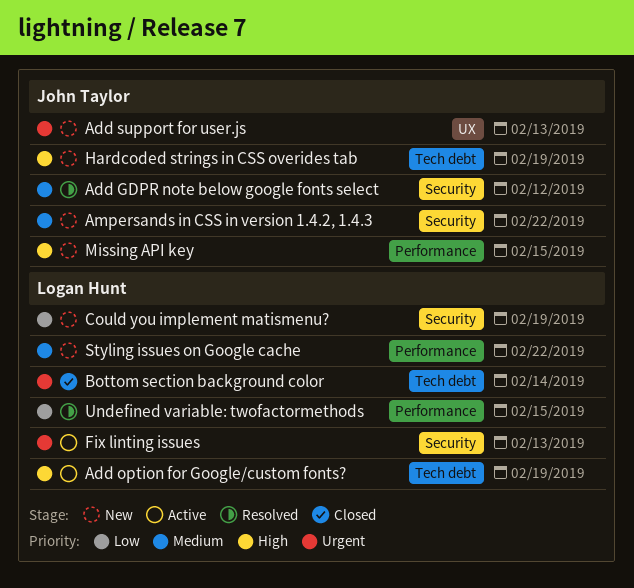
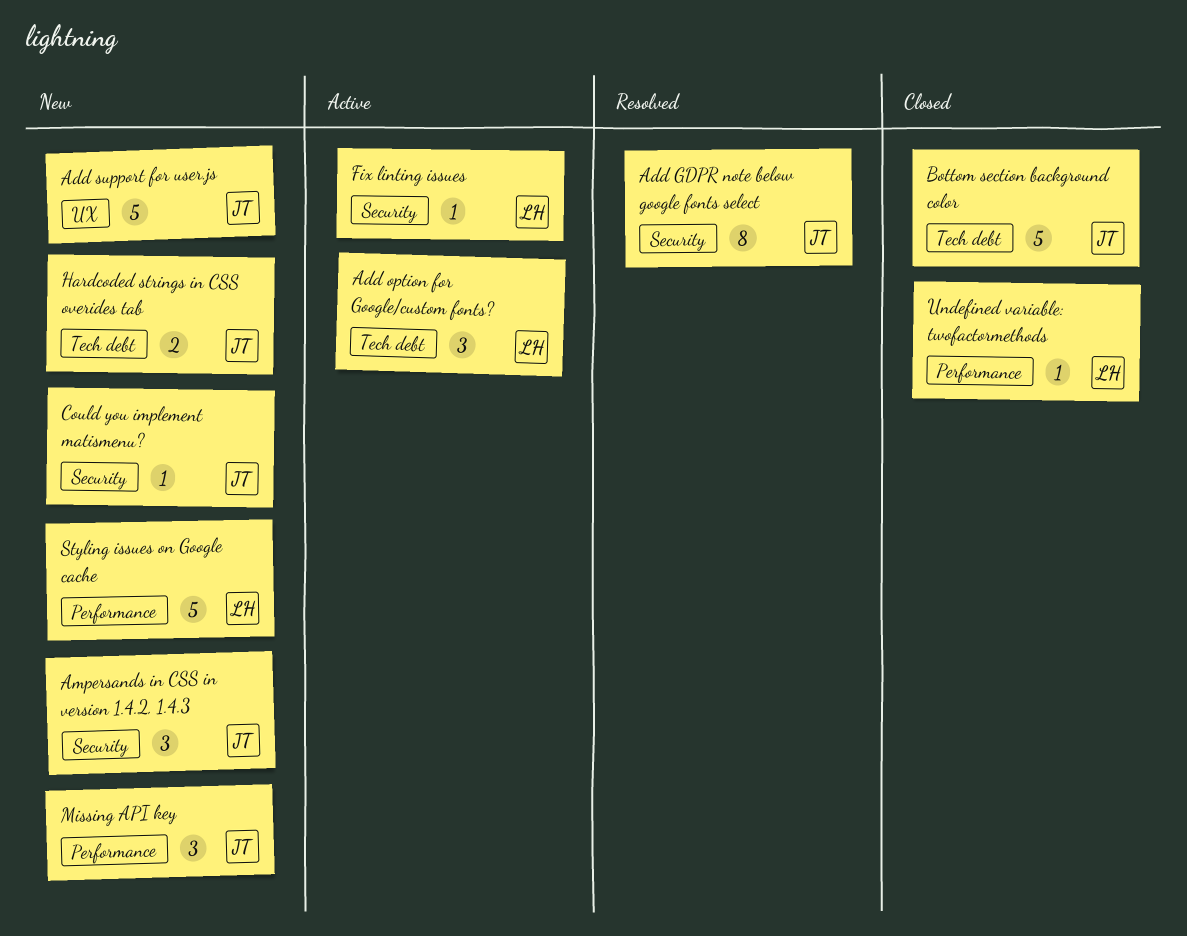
Bottom section background color, owner: Logan Hunt -> John Taylor
Could you implement matismenu?, owner: Logan Hunt -> John Taylor
Undefined variable: twofactormethods, status: Resolved -> Closed

